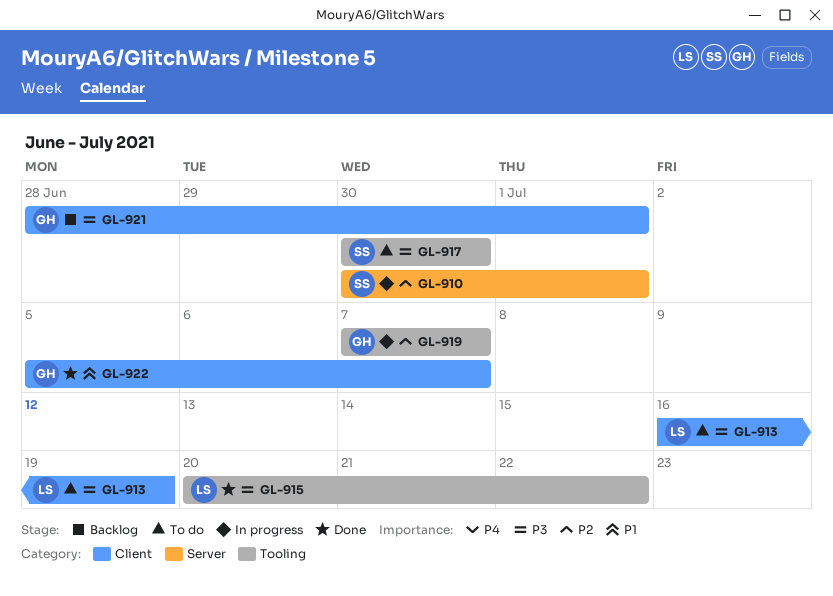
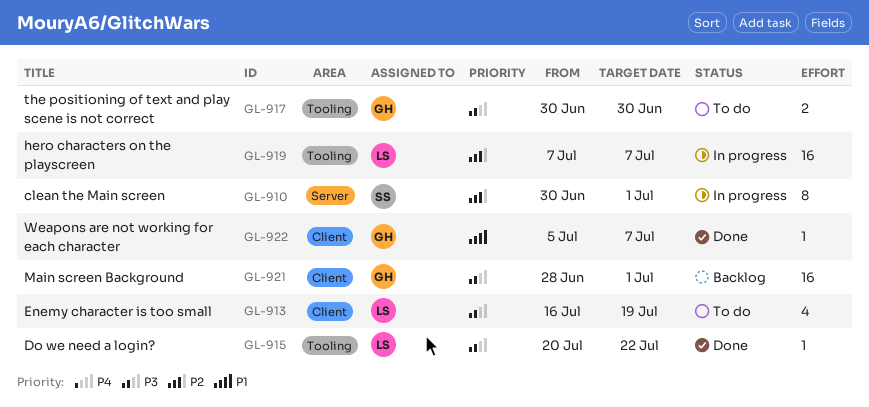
GL-917, owner: SS -> GH
GL-919, owner: GH -> LS

